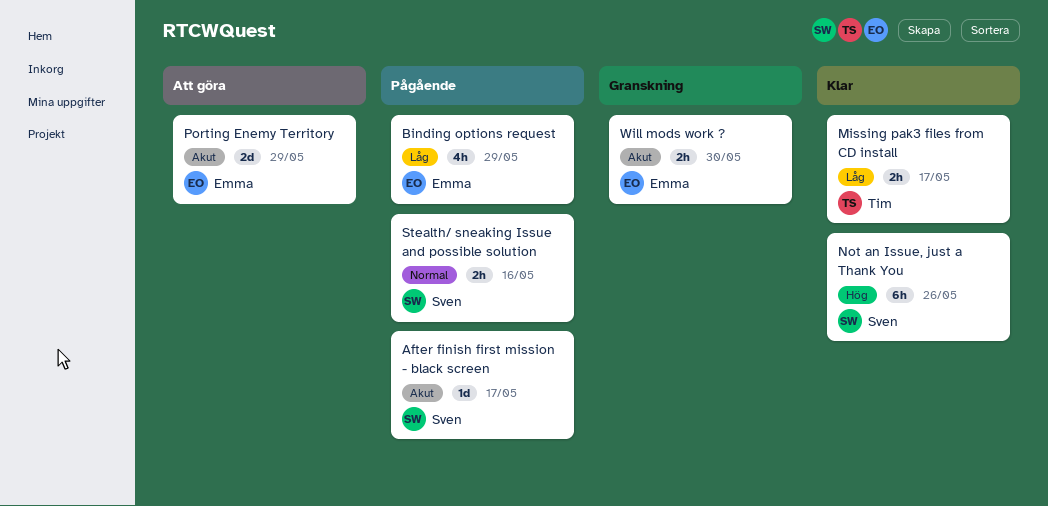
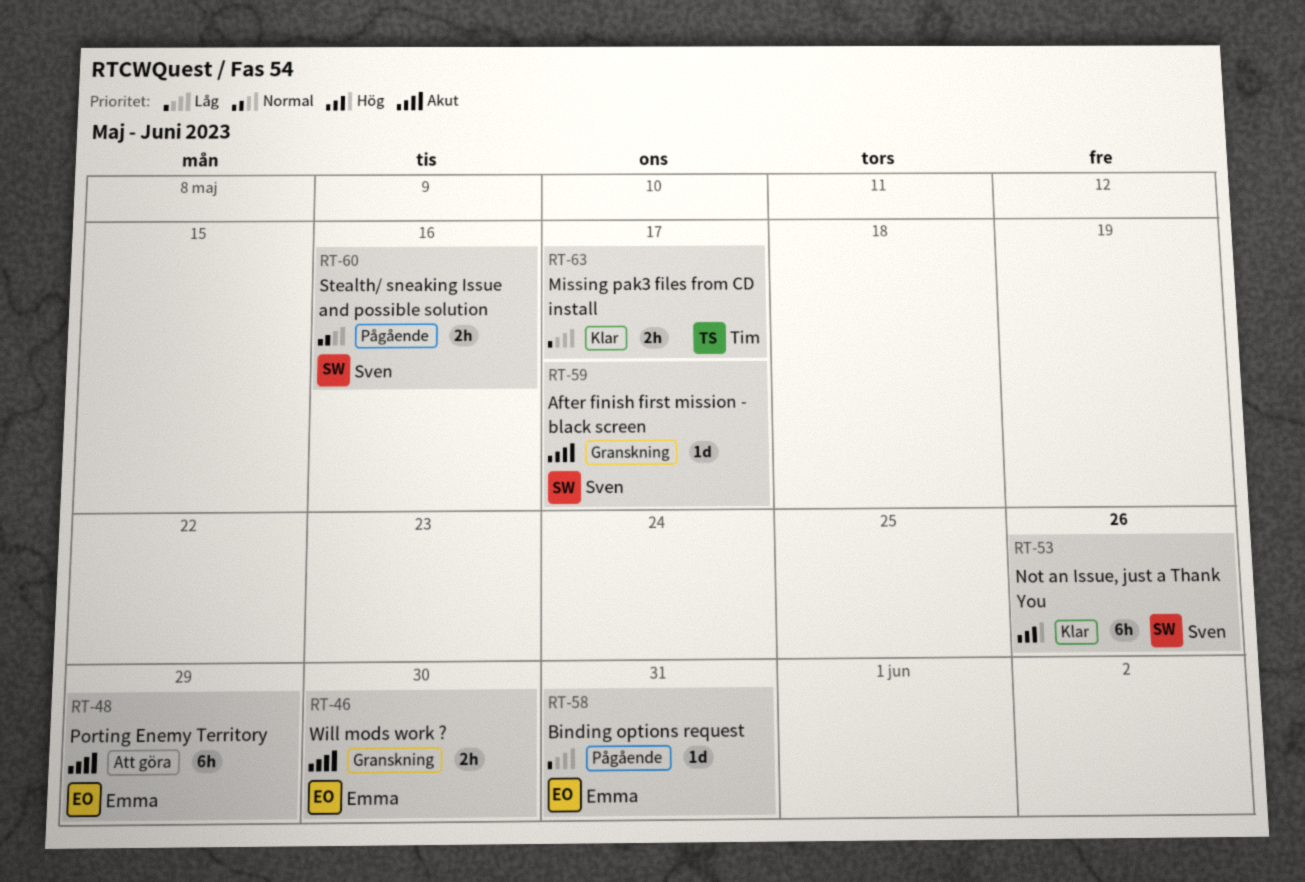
After finish first mission - black screen, status: Pågående -> Granskning
Binding options request, estimate: 4h -> 1d
Binding options request, due: May 29 -> May 31
Porting Enemy Territory, estimate: 2d -> 6h

